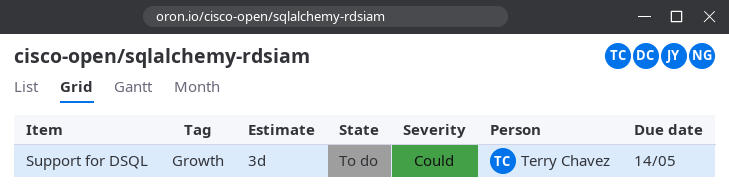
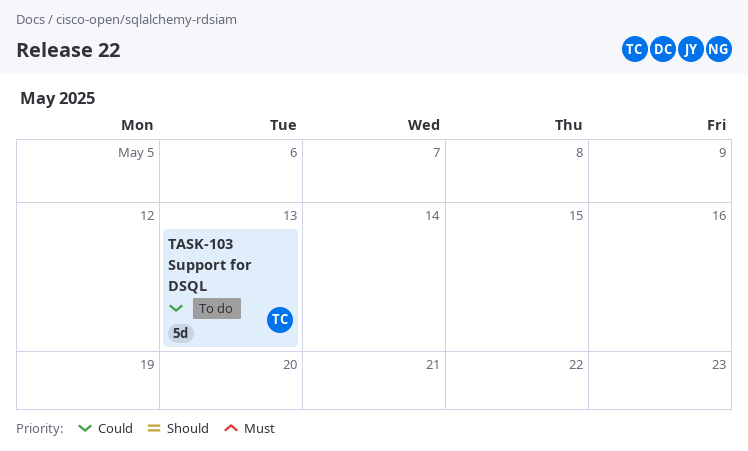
Support for DSQL, estimate: 3d -> 5d
Support for DSQL, due: May 14 -> May 13

